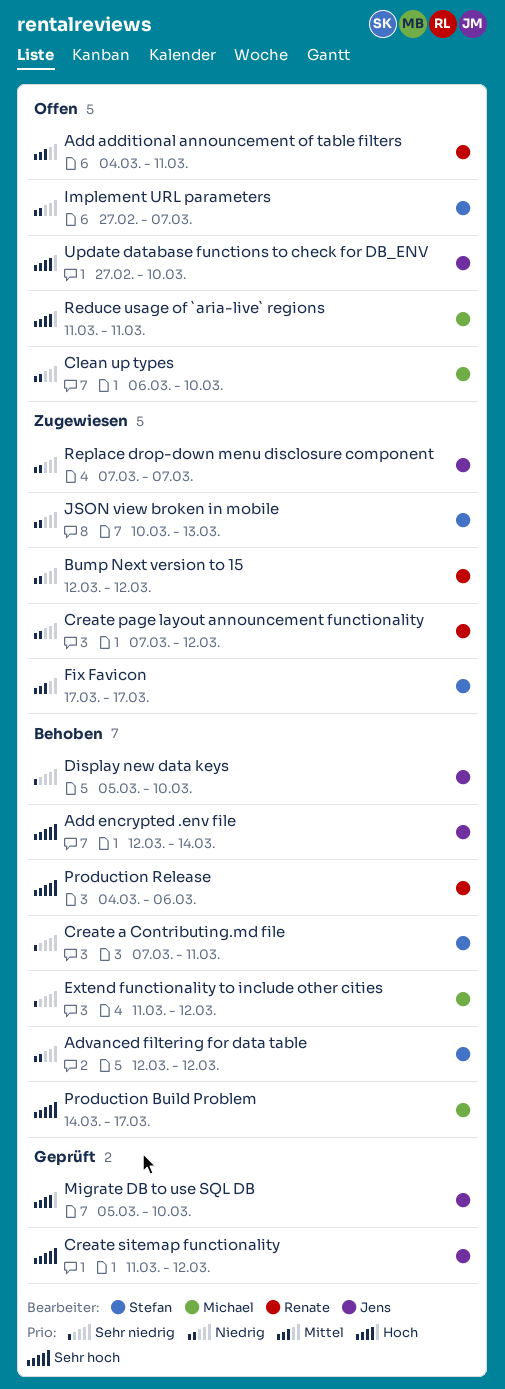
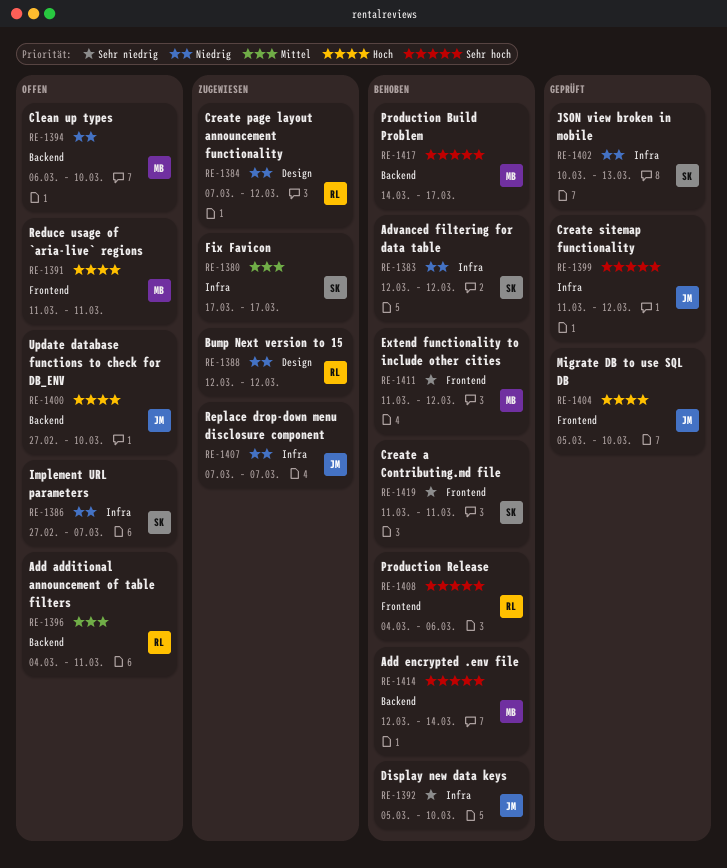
Add encrypted .env file, owner: Jens -> Michael
Create a Contributing.md file, start: Mar 7 -> Mar 11
JSON view broken in mobile, status: Zugewiesen -> Geprüft

